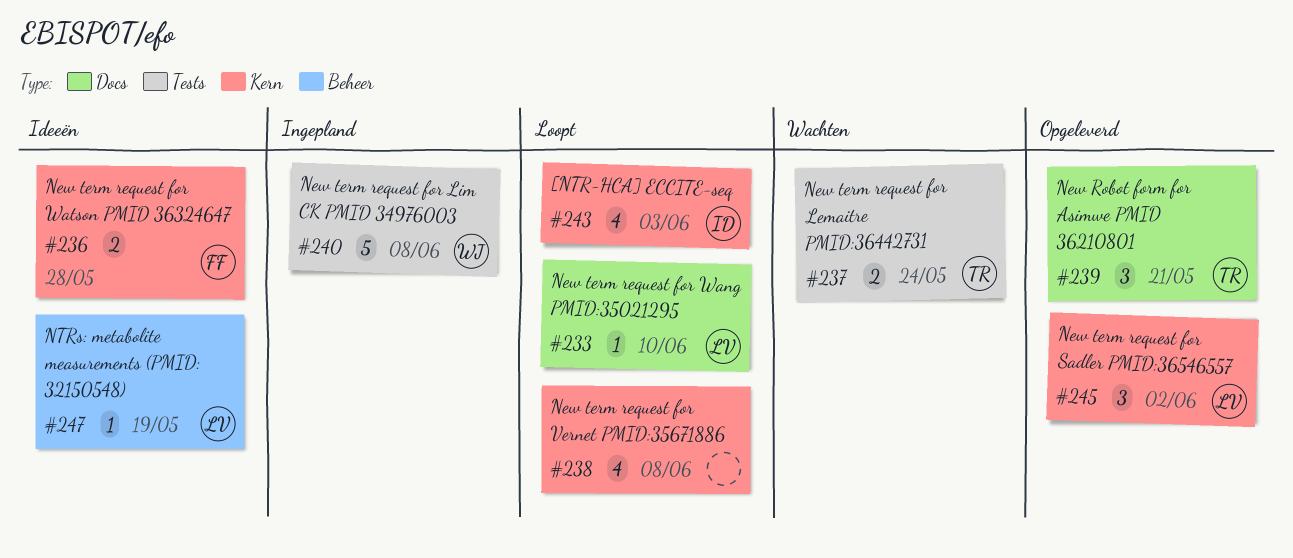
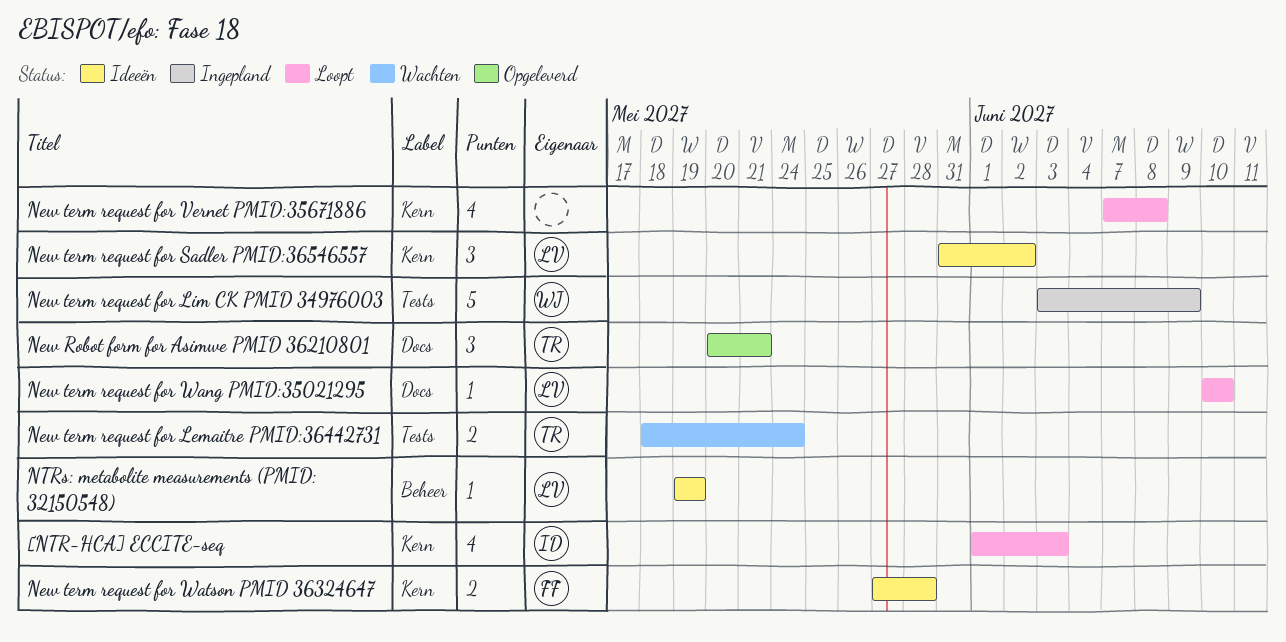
New term request for Lim CK PMID 34976003, due: Jun 8 -> Jun 9
New term request for Sadler PMID:36546557, status: Opgeleverd -> Ideeën

